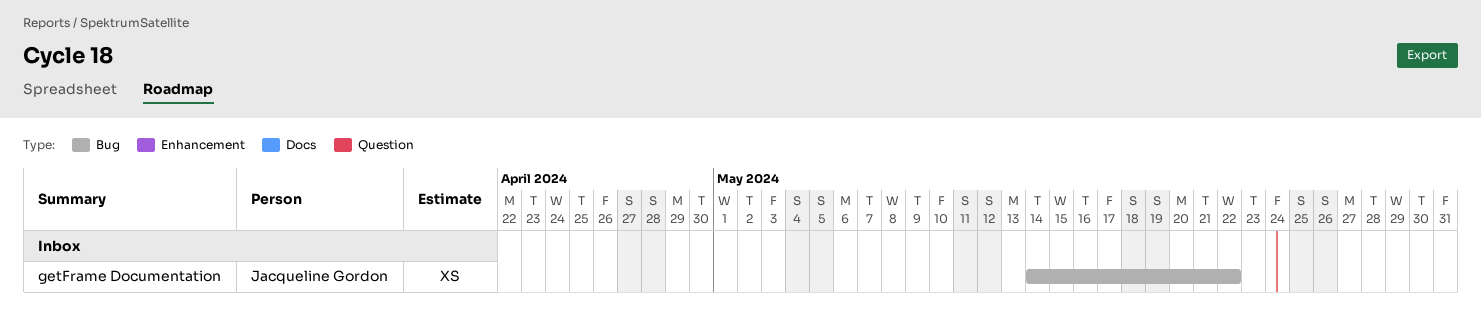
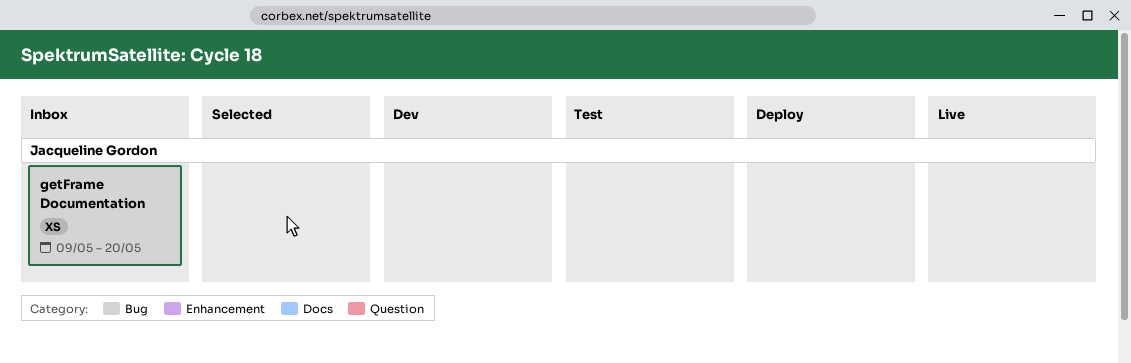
getFrame Documentation, start: May 14 -> May 9
getFrame Documentation, due: May 22 -> May 20

